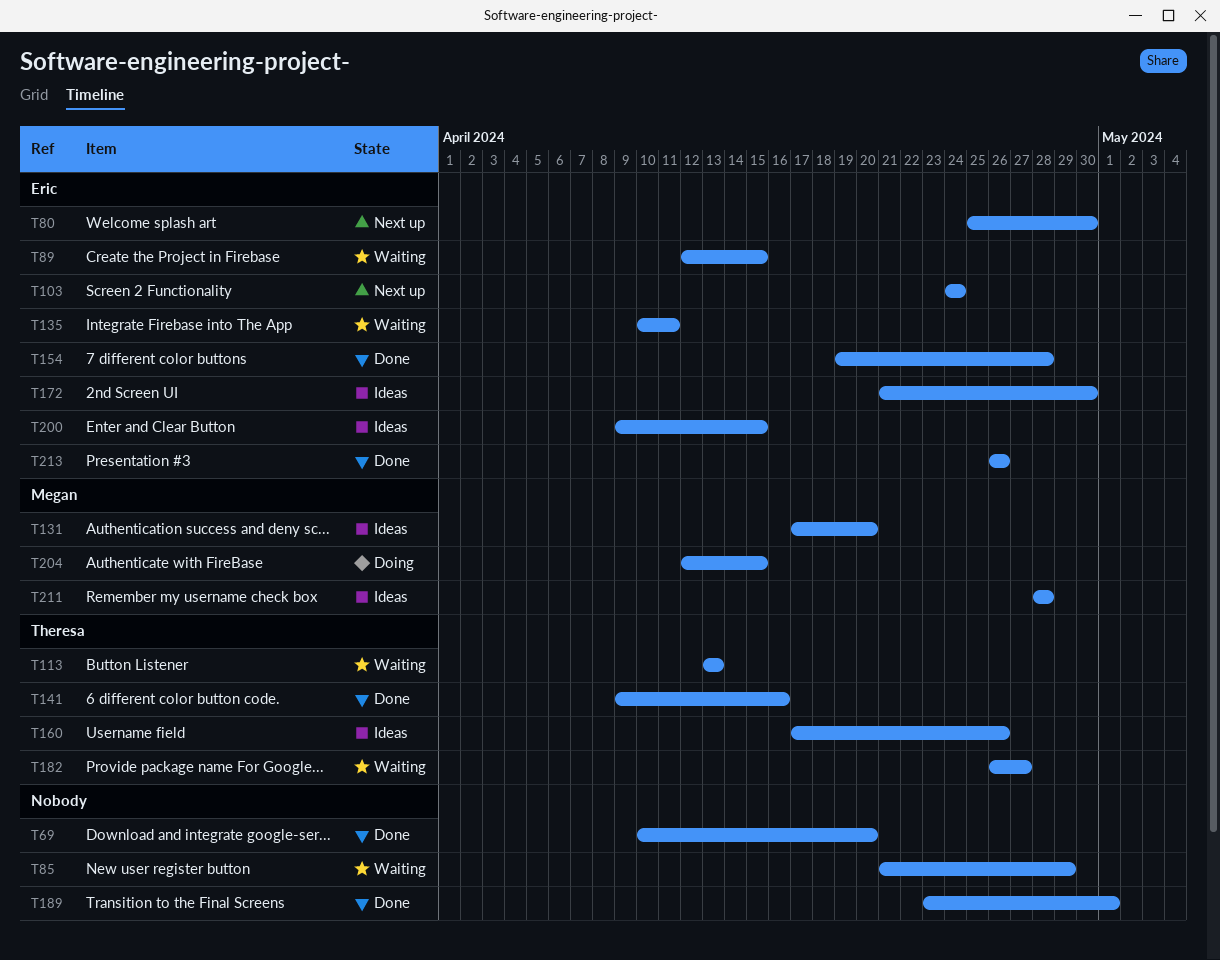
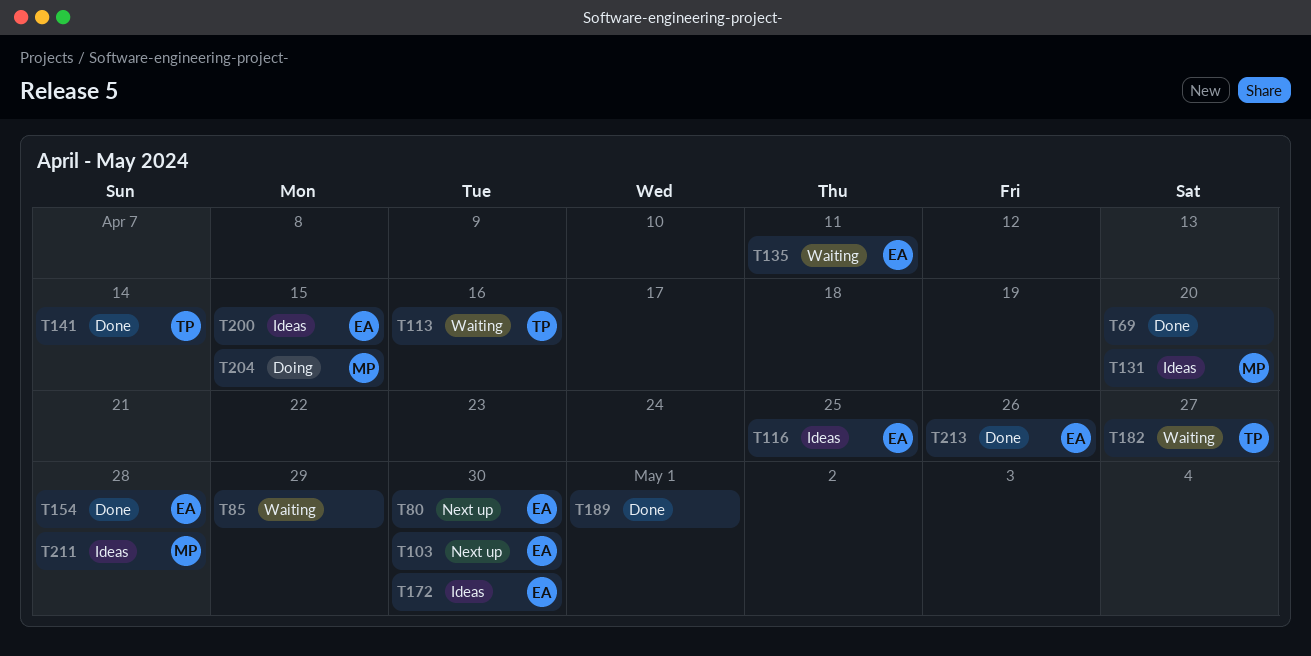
T89: present -> none
T103, due: Apr 24 -> Apr 30
T113, due: Apr 13 -> Apr 16
T116: none -> present
T141, due: Apr 16 -> Apr 14
T160: present -> none

